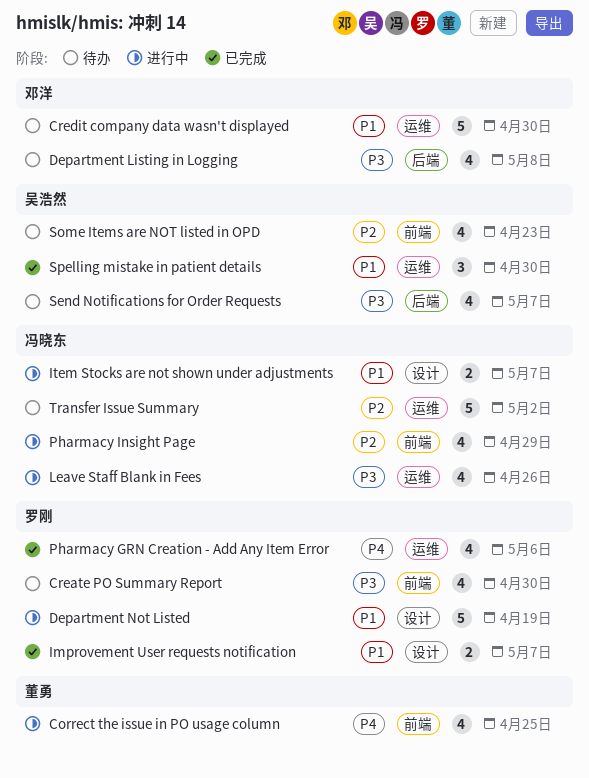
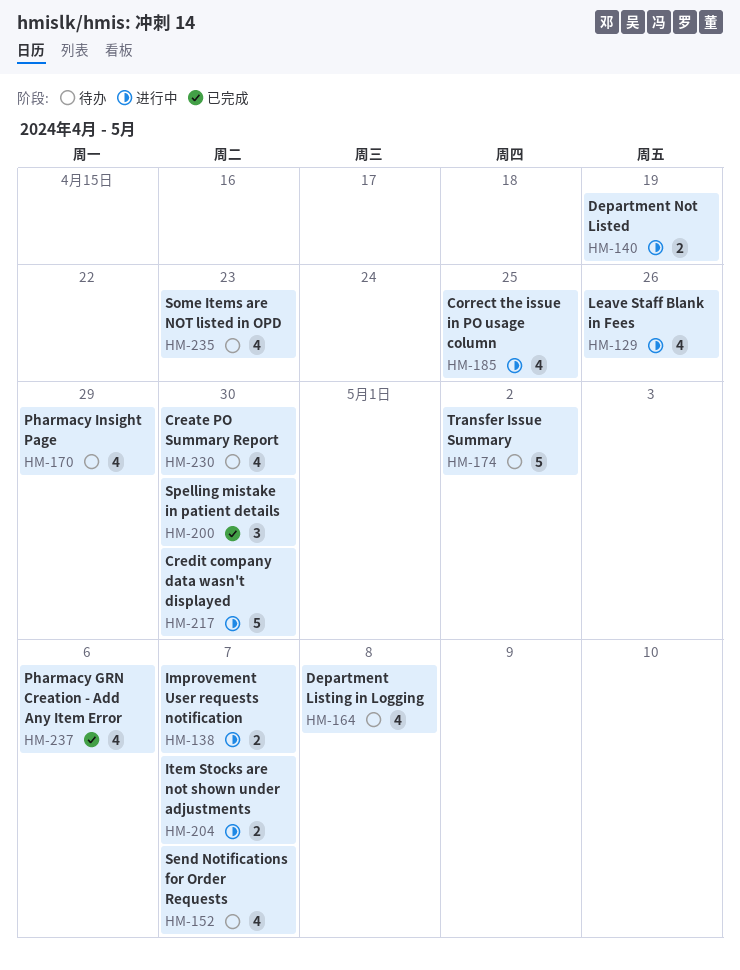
Credit company data wasn't displayed, status: 待办 -> 进行中
Department Not Listed, estimate: 5 -> 2
Improvement User requests notification, status: 已完成 -> 进行中
Pharmacy Insight Page, status: 进行中 -> 待办

